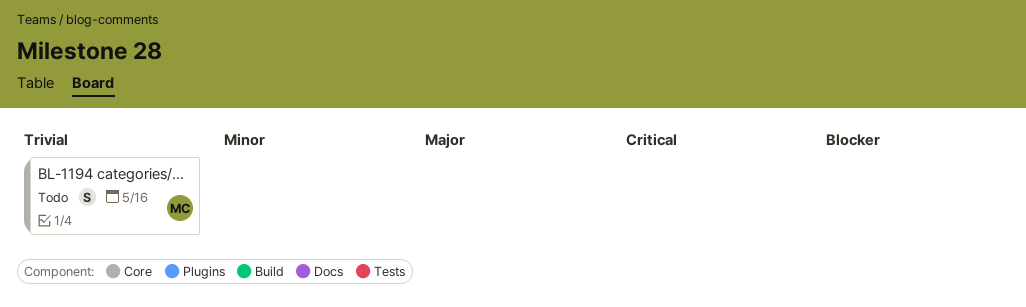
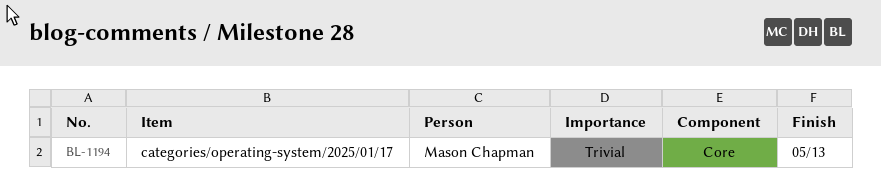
BL-1194, due: May 16 -> May 13

